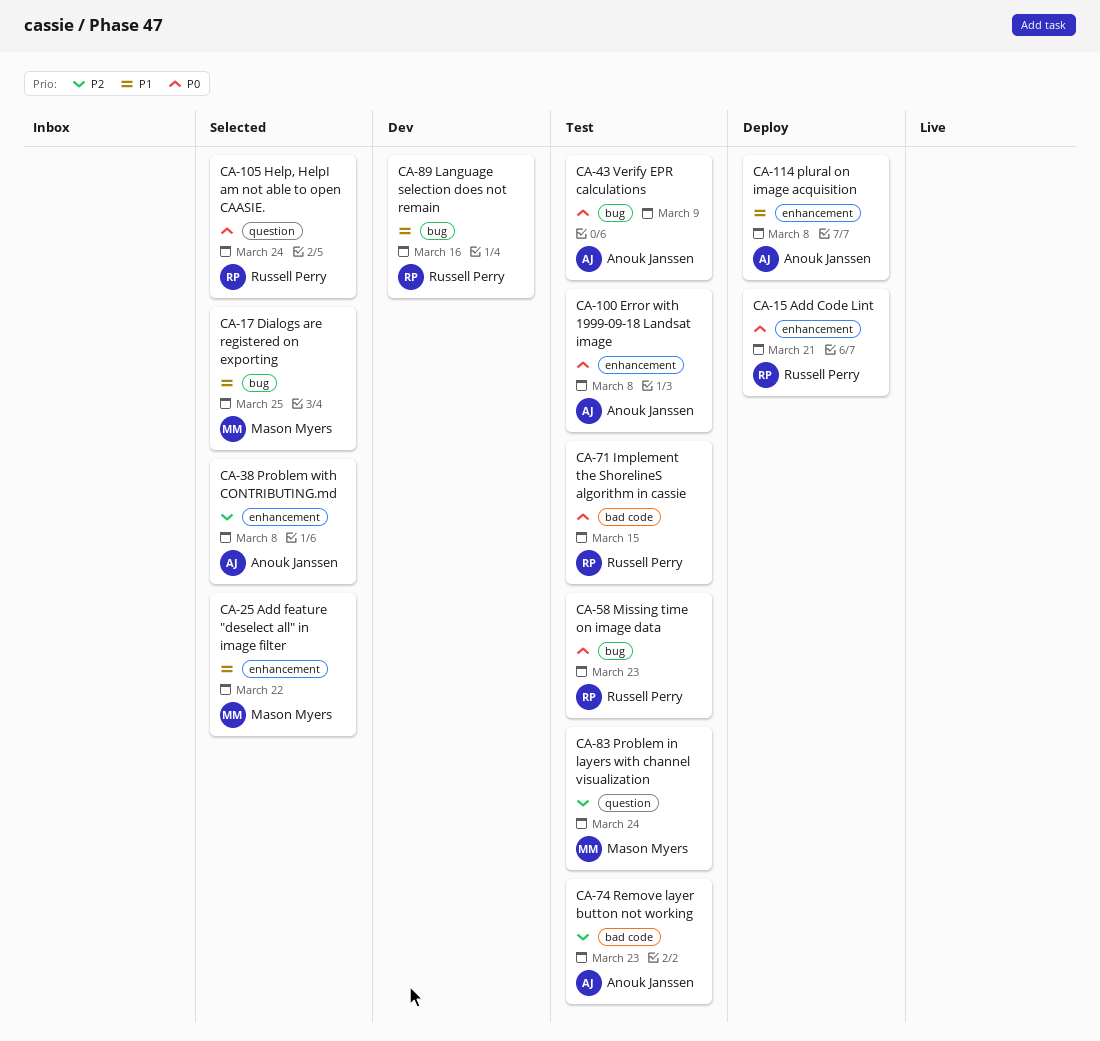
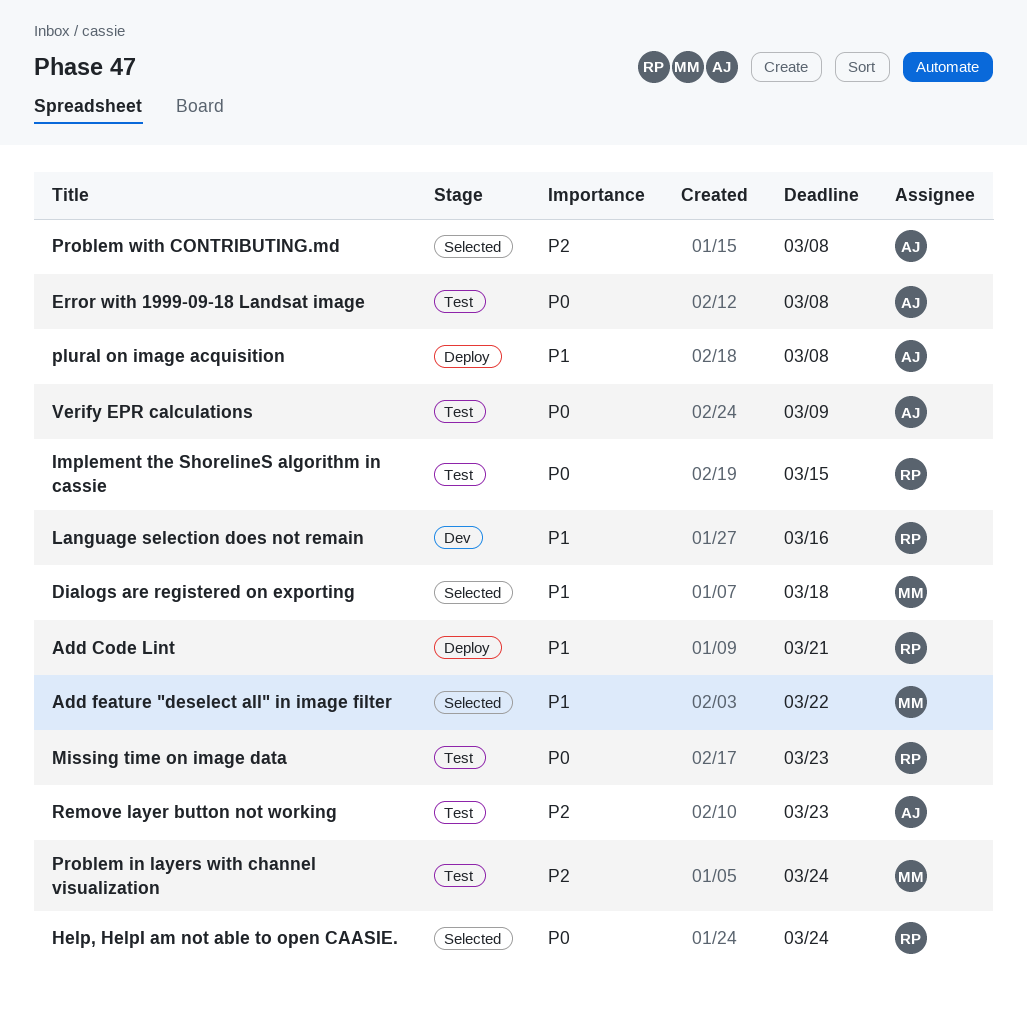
Add Code Lint, priority: P0 -> P1
Dialogs are registered on exporting, due: Mar 25 -> Mar 18

